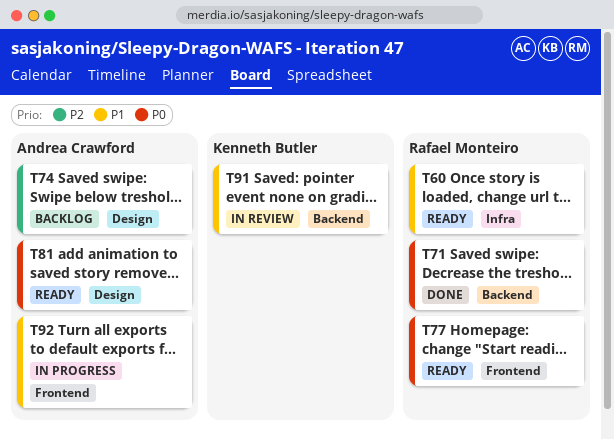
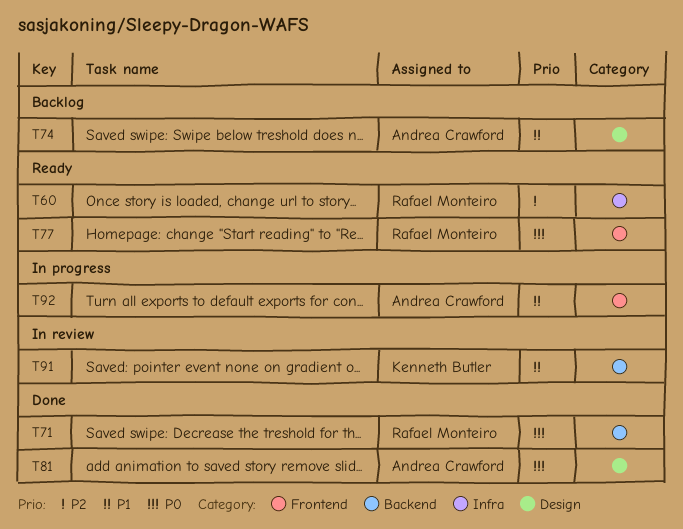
T60, priority: P1 -> P2
T74, priority: P2 -> P1
T81, status: Ready -> Done

